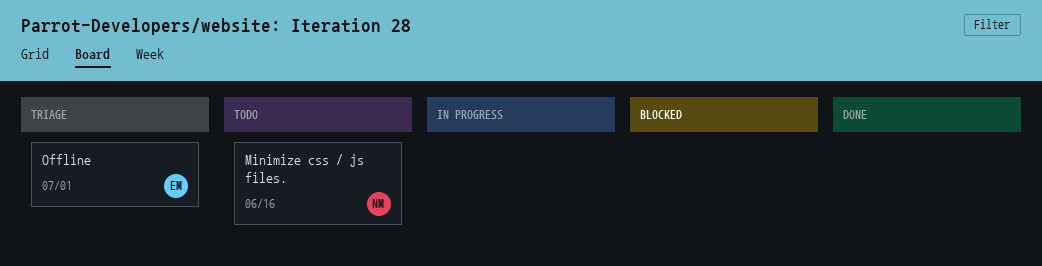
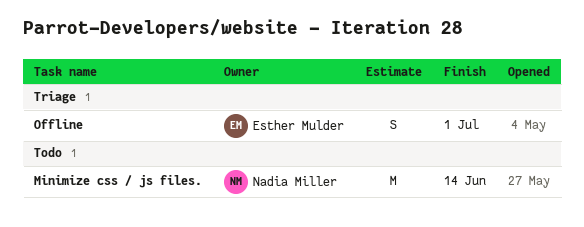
Minimize css / js files., due: Jun 16 -> Jun 14

